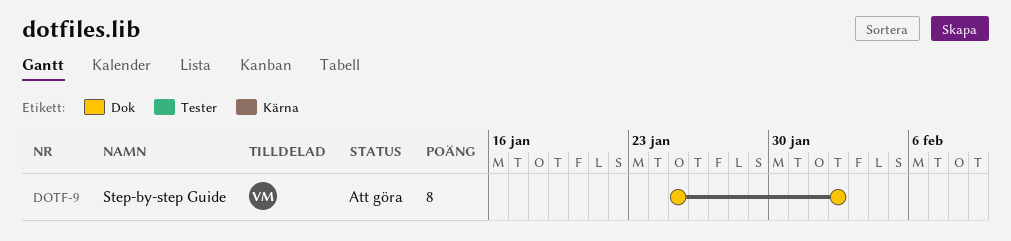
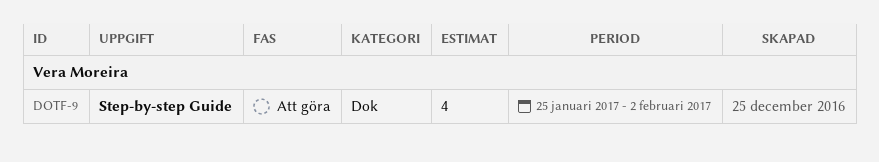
DOTF-9, estimate: 8 -> 4

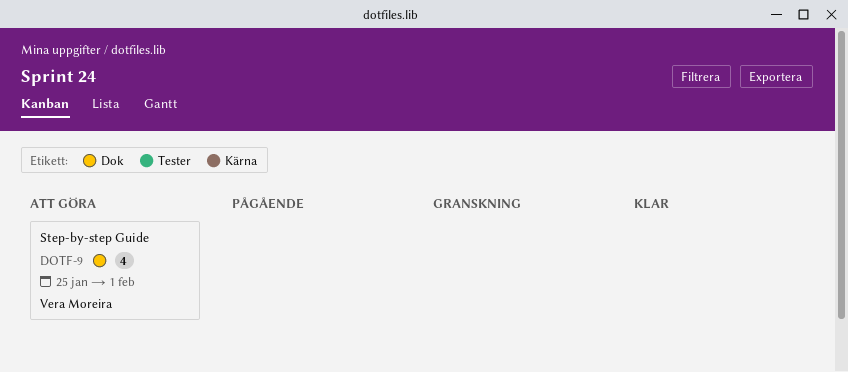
DOTF-9, due: Feb 2 -> Feb 1

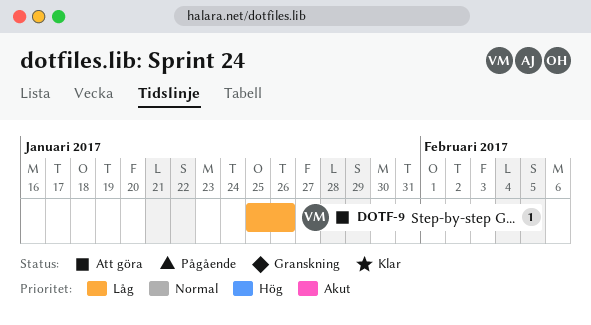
DOTF-9, estimate: 4 -> 1
DOTF-9, due: Feb 1 -> Jan 26

